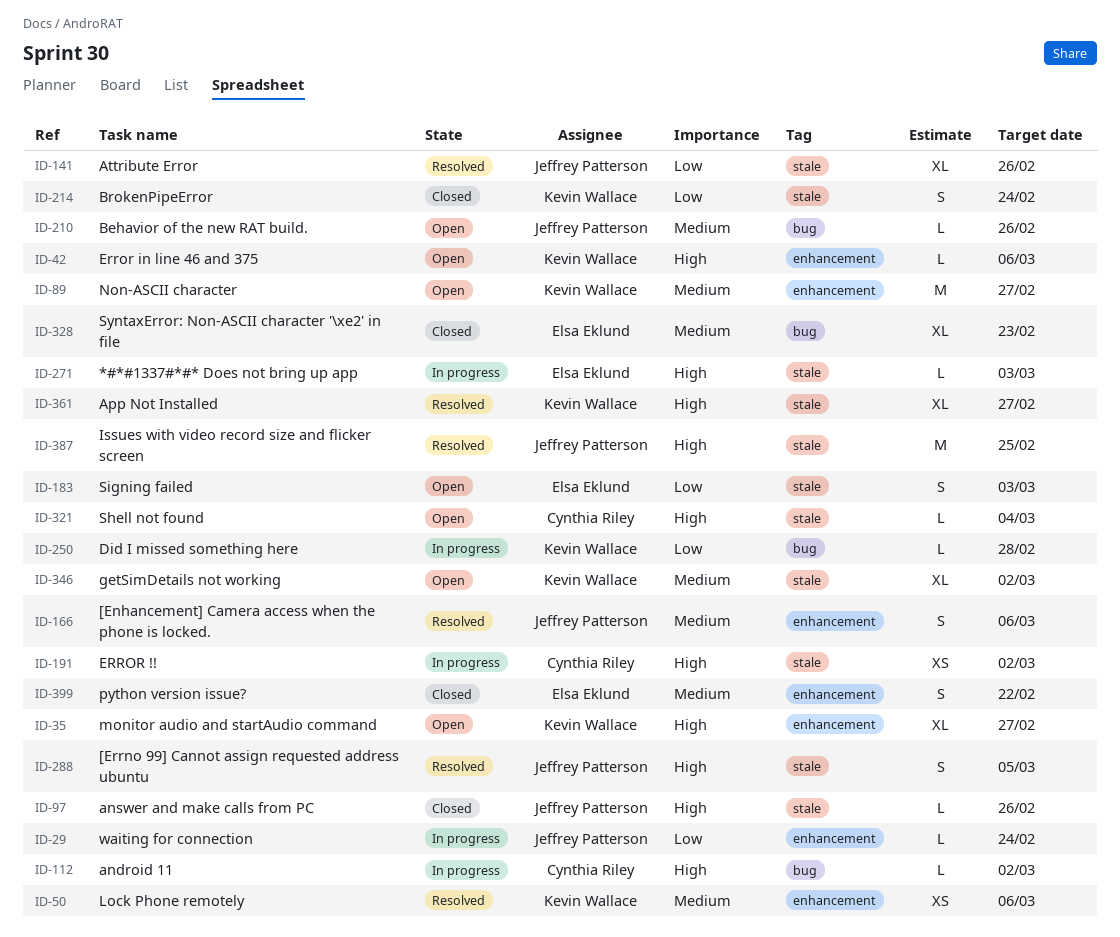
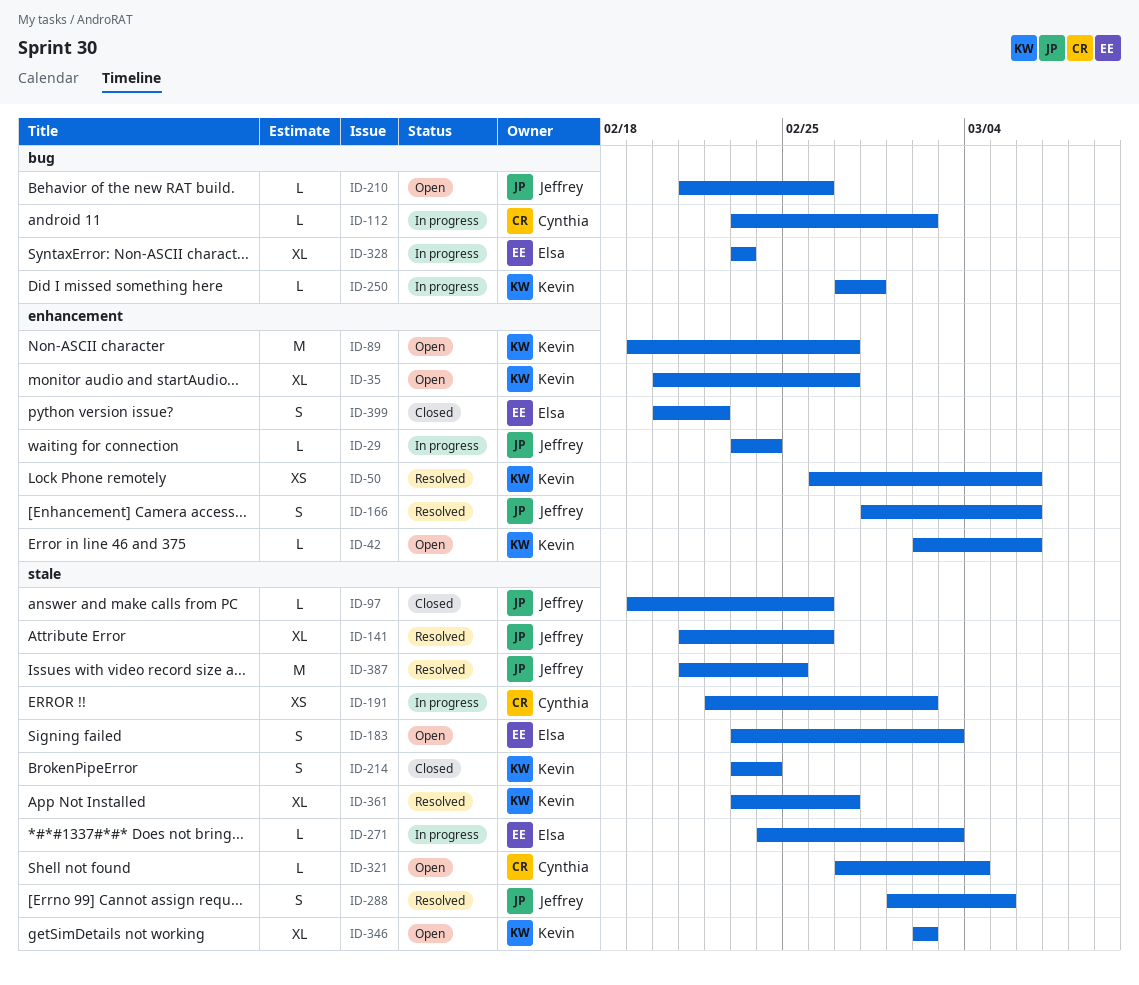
ID-328, status: Closed -> In progress

